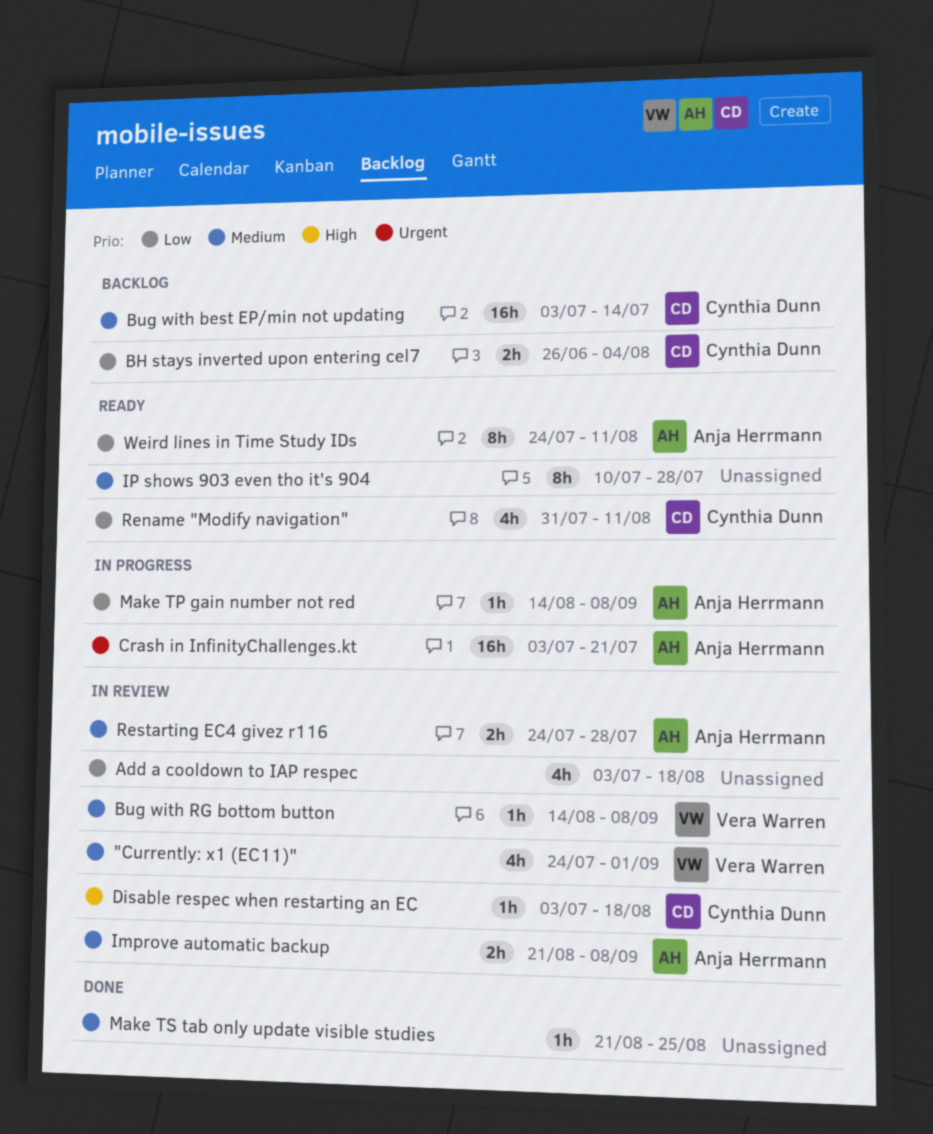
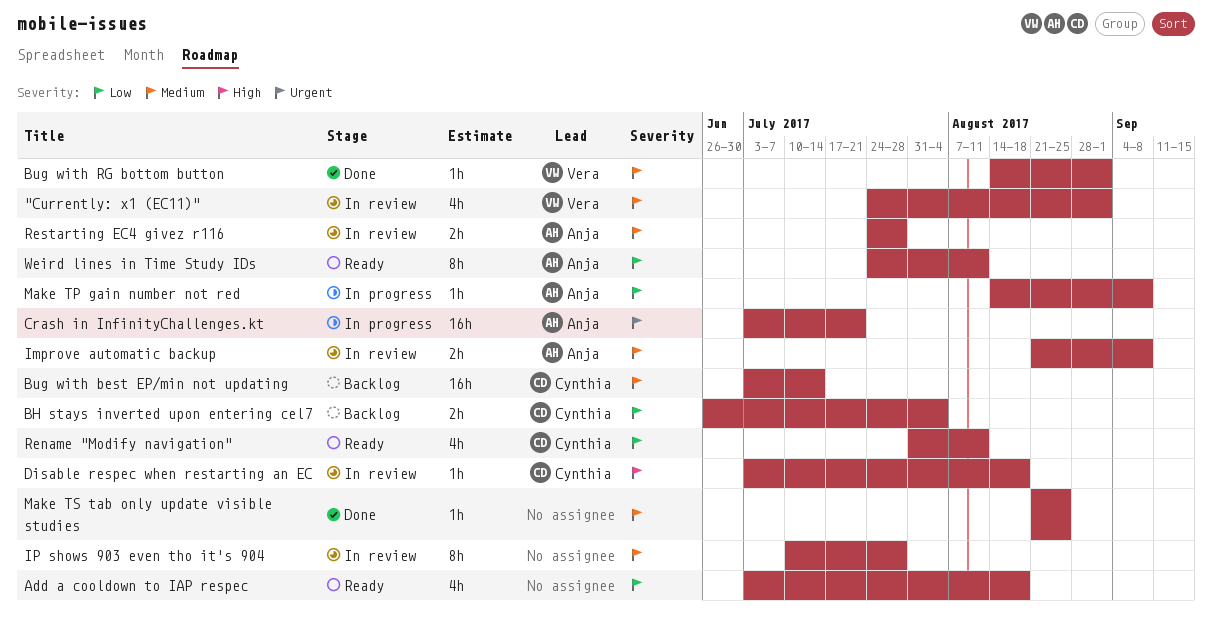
Add a cooldown to IAP respec, status: In review -> Ready
Bug with RG bottom button, status: In review -> Done
Bug with RG bottom button, due: Sep 8 -> Sep 1
IP shows 903 even tho it's 904, status: Ready -> In review

